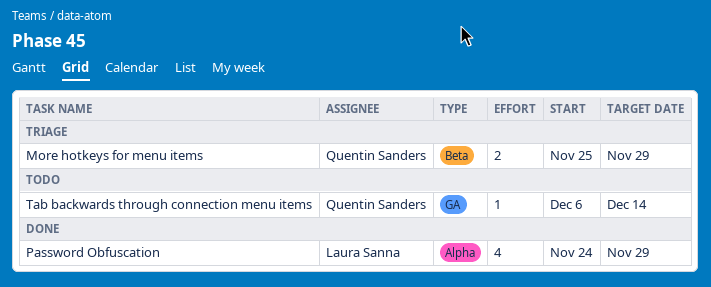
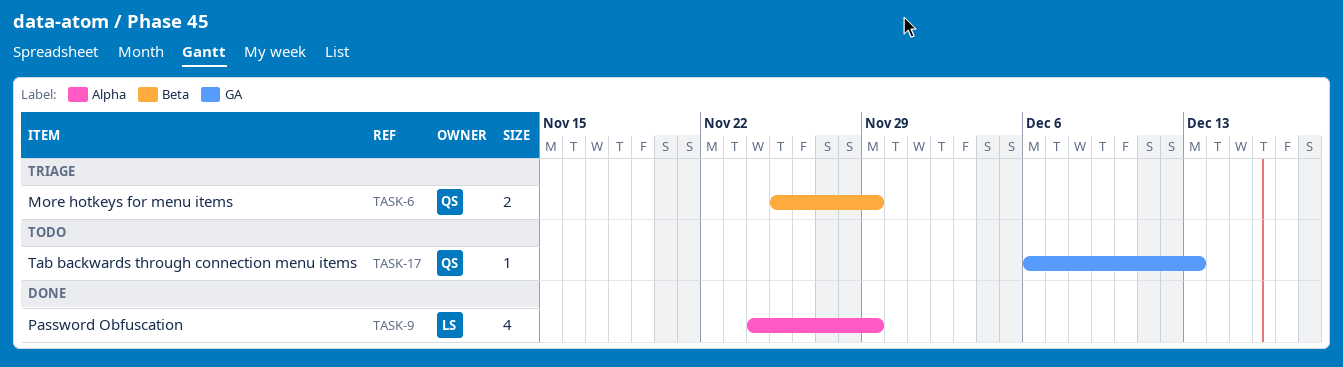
Tab backwards through connection menu items, due: Dec 14 -> Dec 13

